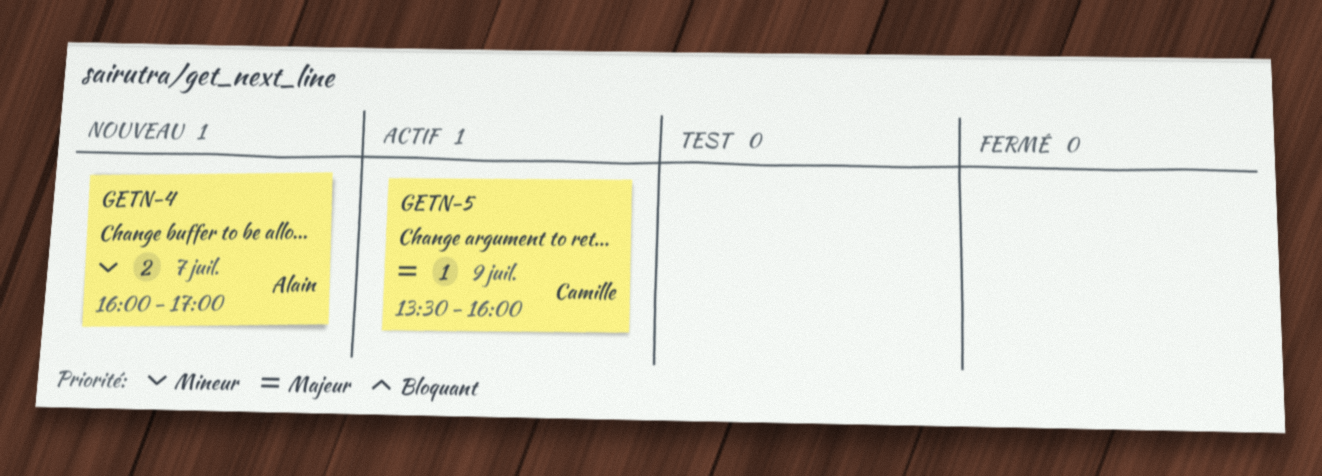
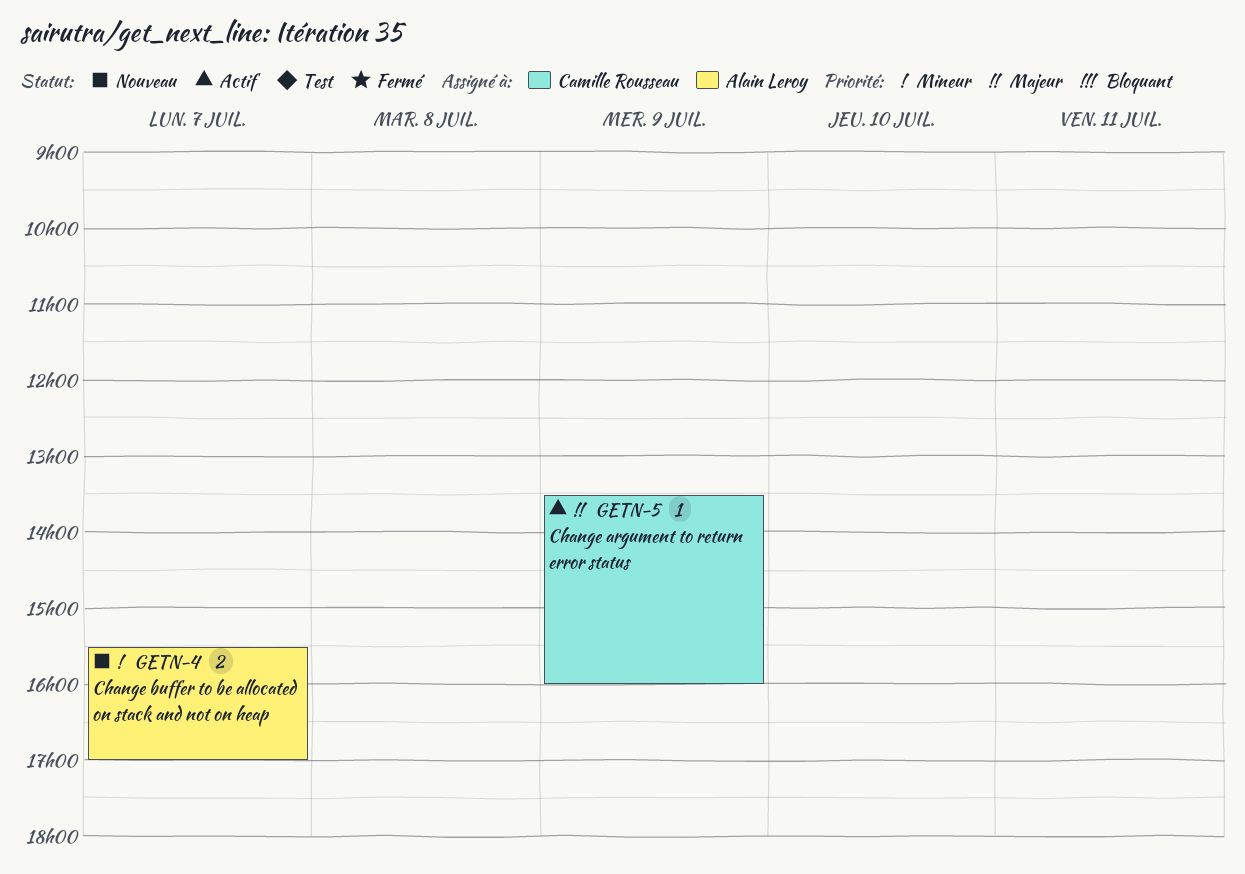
GETN-4, begins: 16:00 -> 15:30

